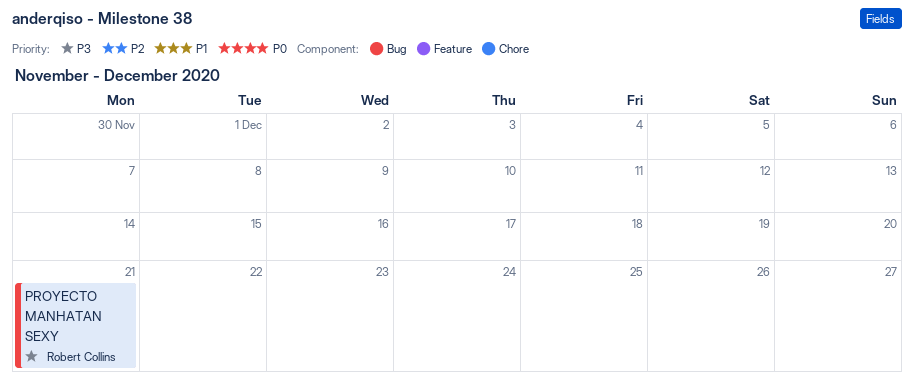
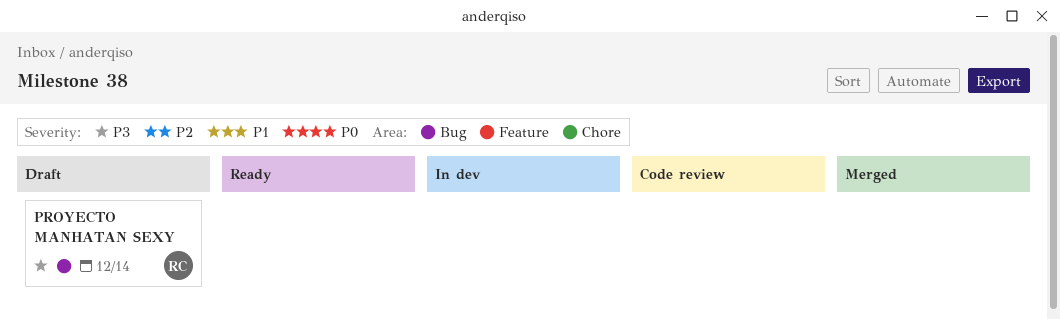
PROYECTO MANHATAN SEXY, due: Dec 21 -> Dec 14

